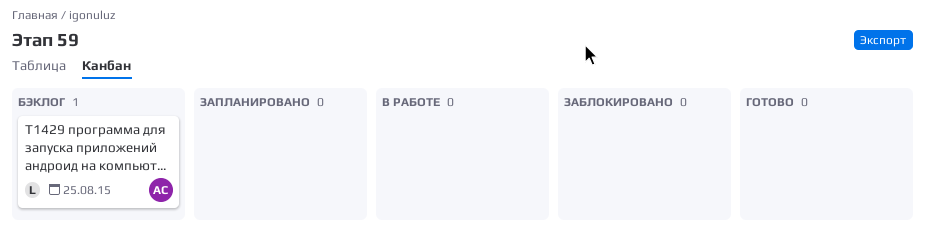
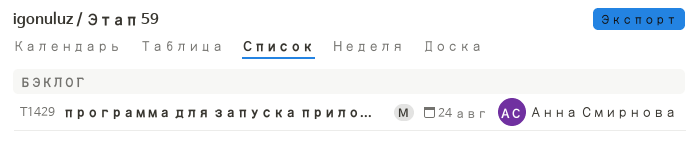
T1429, estimate: L -> M
T1429, due: Aug 25 -> Aug 24

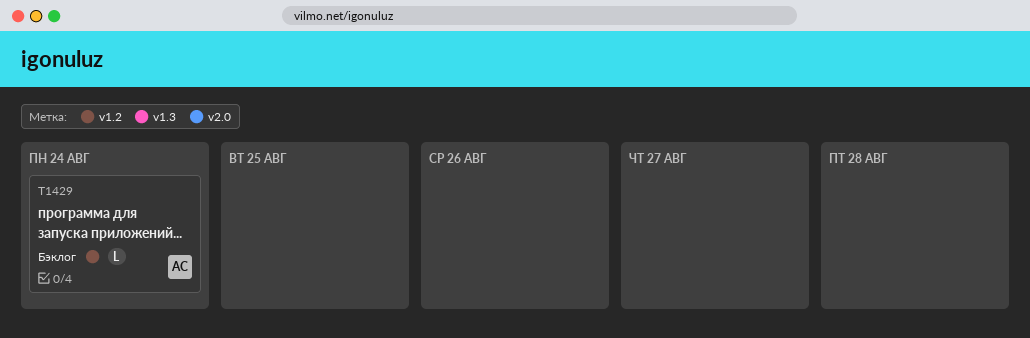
T1429, estimate: M -> L

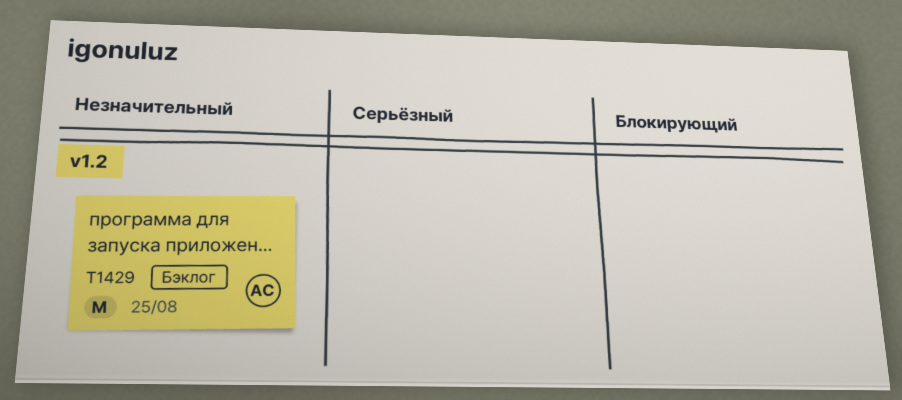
T1429, estimate: L -> M
T1429, due: Aug 24 -> Aug 25

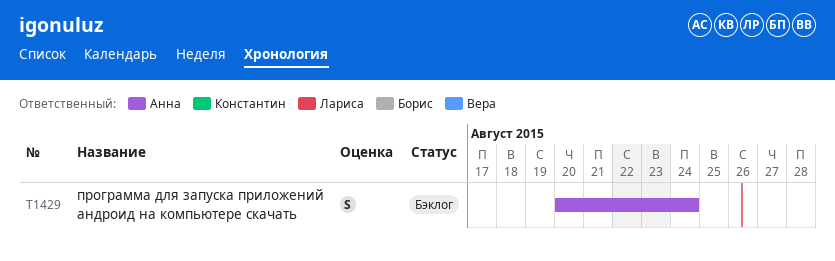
T1429, estimate: M -> S
T1429, due: Aug 25 -> Aug 24

